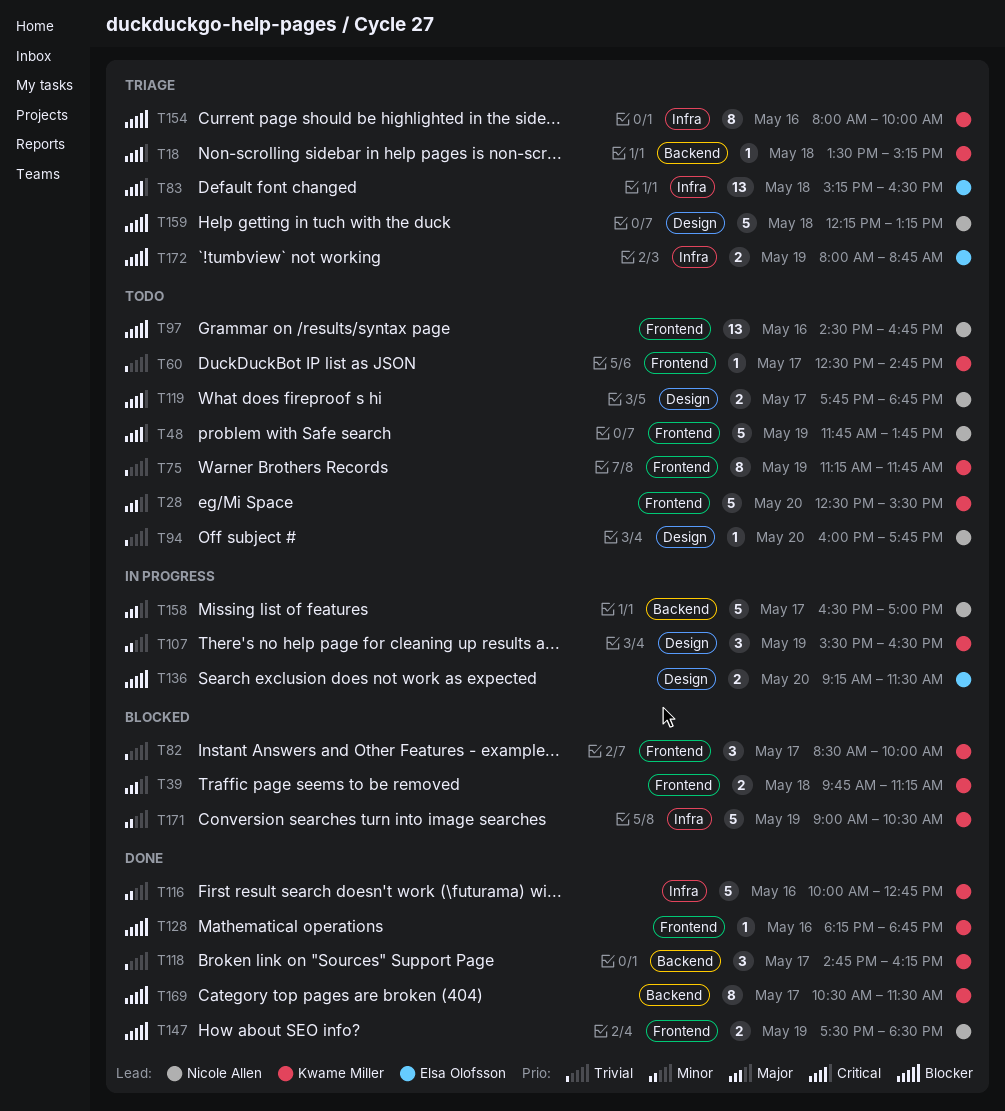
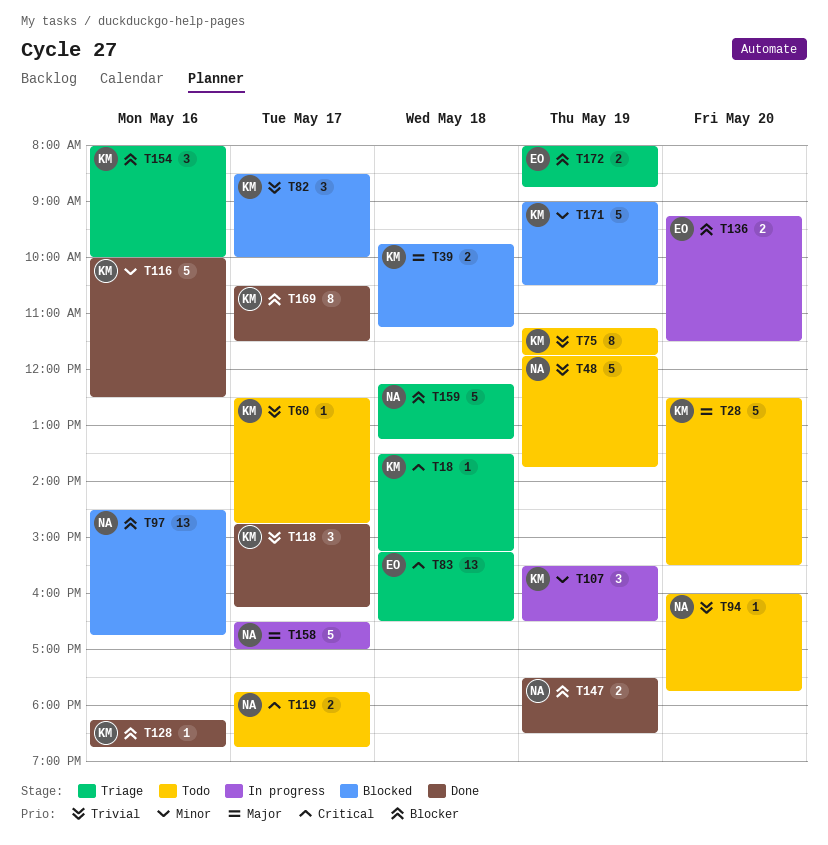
T48, priority: Critical -> Trivial
T97, status: Todo -> Blocked
T116, ends: 12:45 -> 12:30
T154, estimate: 8 -> 3

